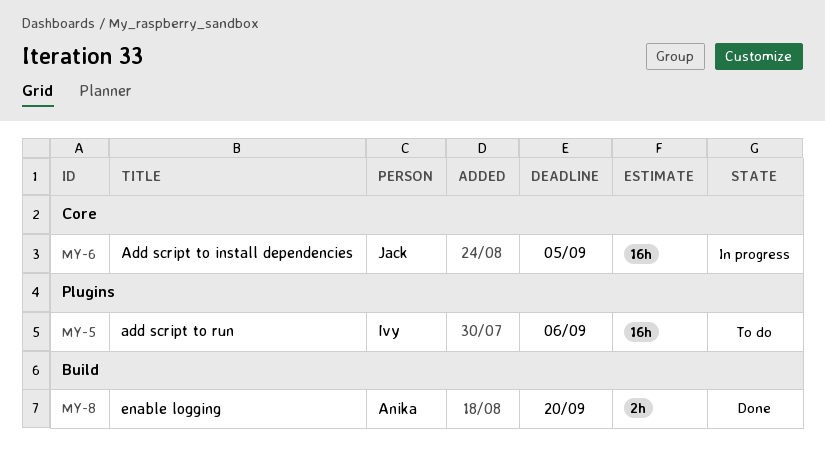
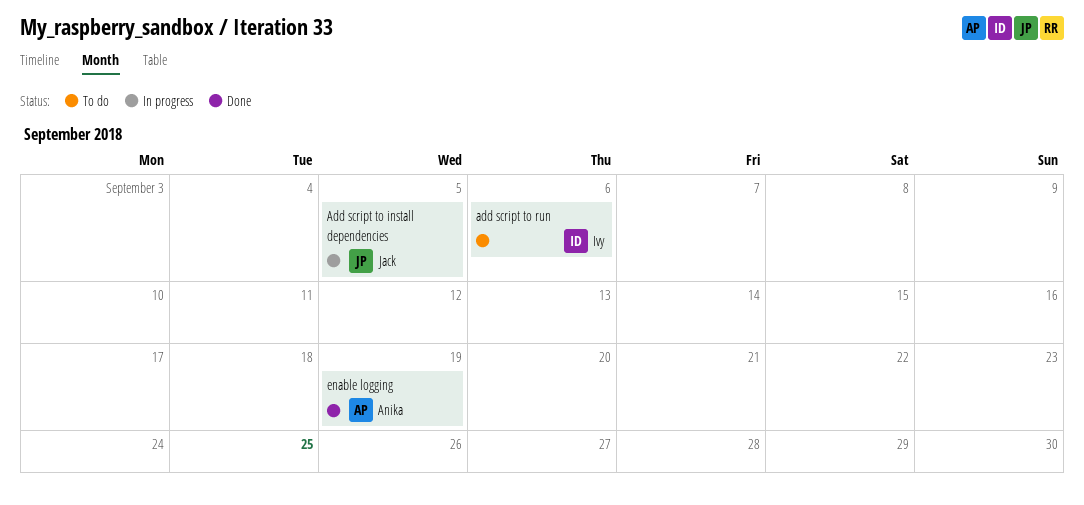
enable logging, due: Sep 20 -> Sep 19

